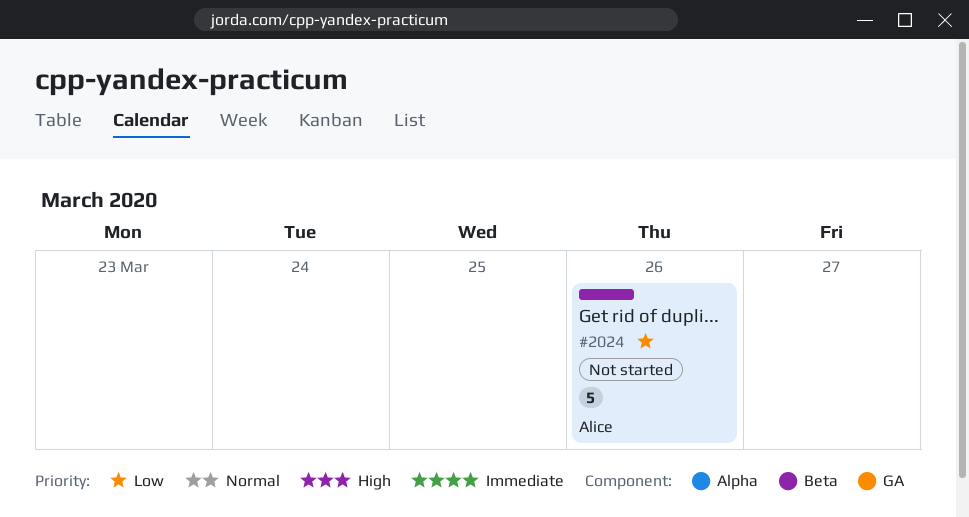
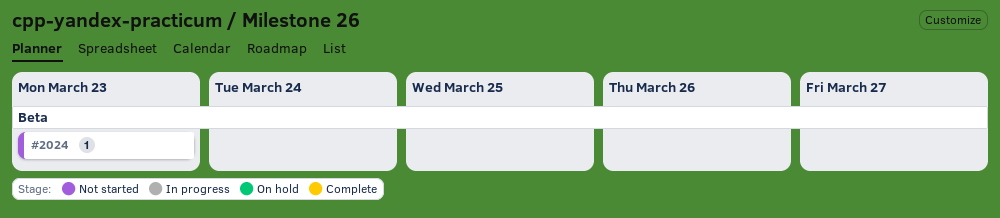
#2024, estimate: 5 -> 1
#2024, due: Mar 26 -> Mar 23

